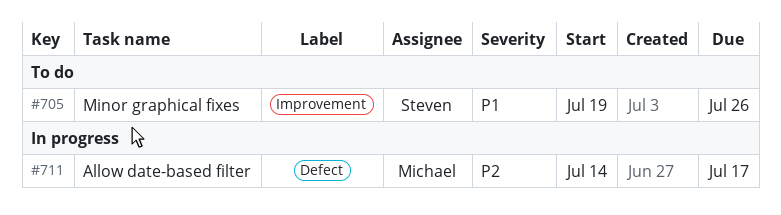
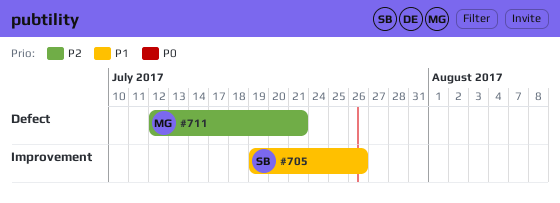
#711, start: Jul 14 -> Jul 12
#711, due: Jul 17 -> Jul 21

